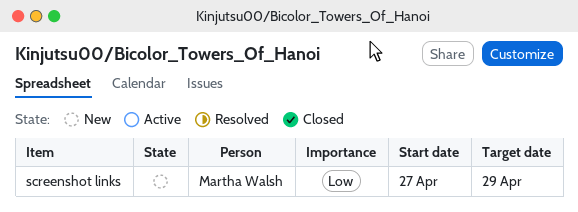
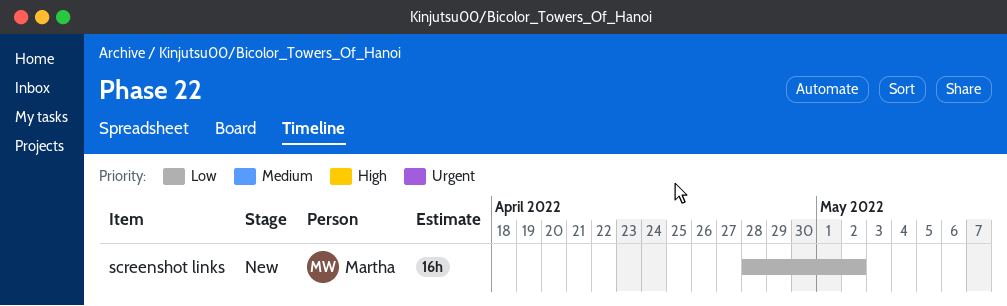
screenshot links, start: Apr 27 -> Apr 28
screenshot links, due: Apr 29 -> May 2

